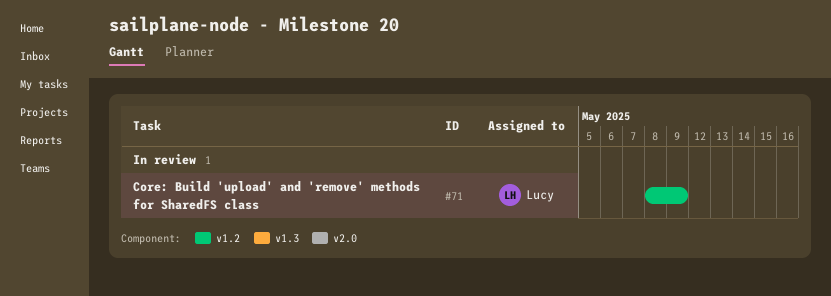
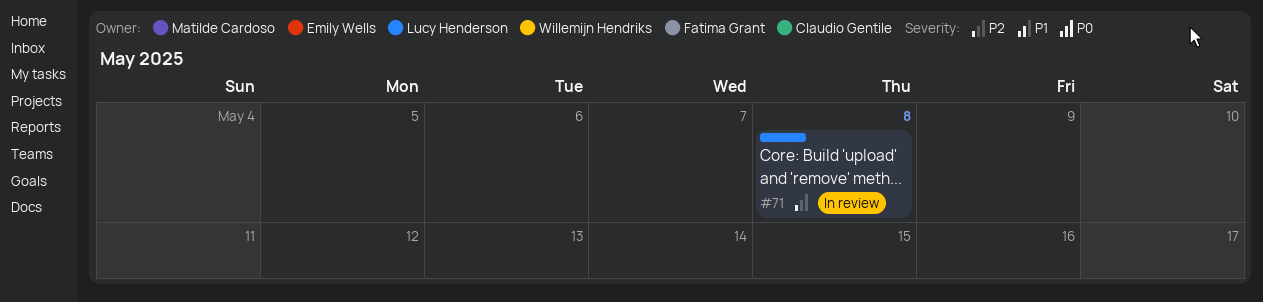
#71, due: May 9 -> May 8

